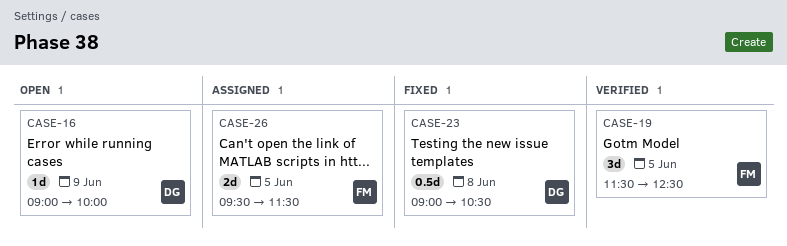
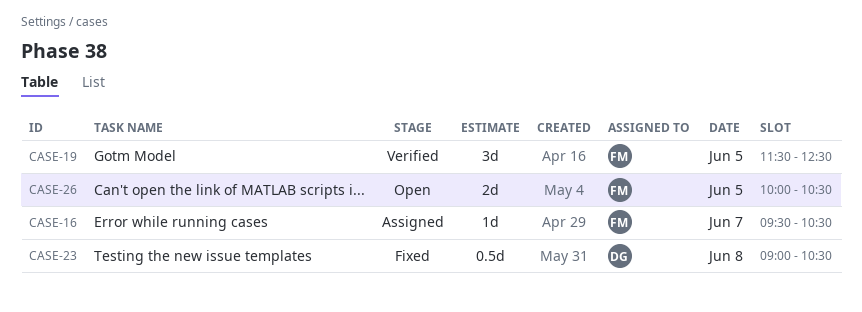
CASE-16, status: Open -> Assigned
CASE-16, owner: DG -> FM
CASE-16, day: Jun 9 -> Jun 7
CASE-16, begins: 09:00 -> 09:30
CASE-16, ends: 10:00 -> 10:30
CASE-26, status: Assigned -> Open
CASE-26, begins: 09:30 -> 10:00
CASE-26, ends: 11:30 -> 10:30

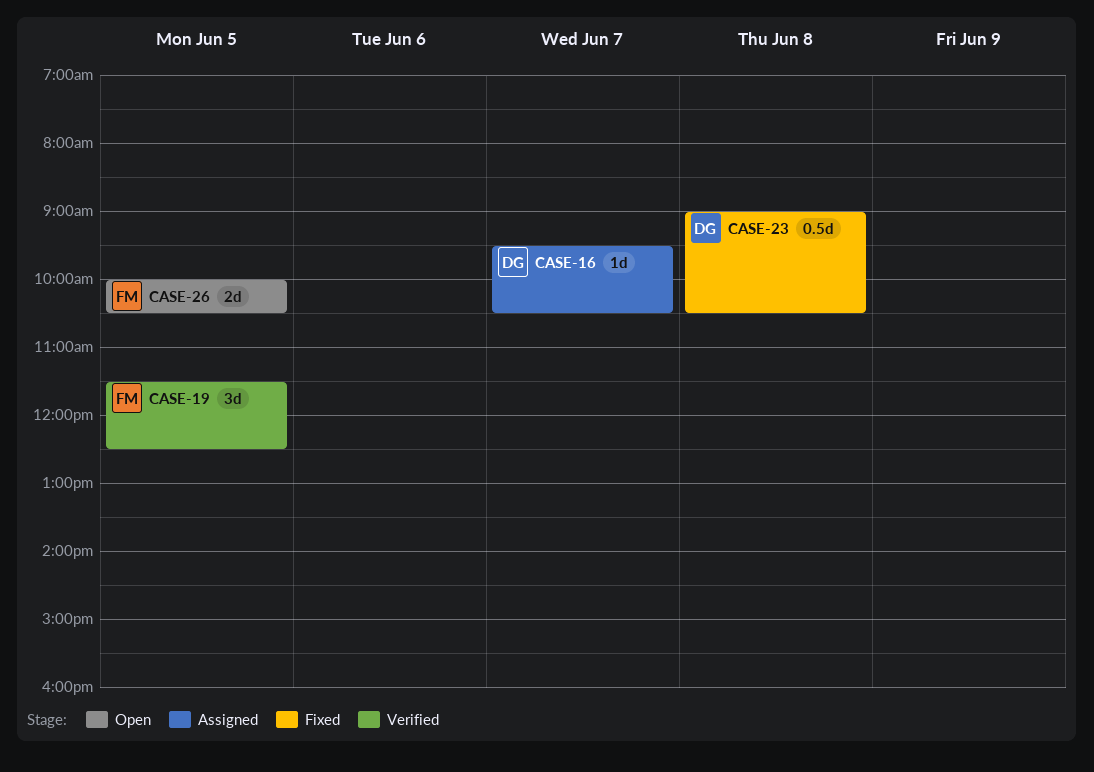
CASE-16, owner: FM -> DG

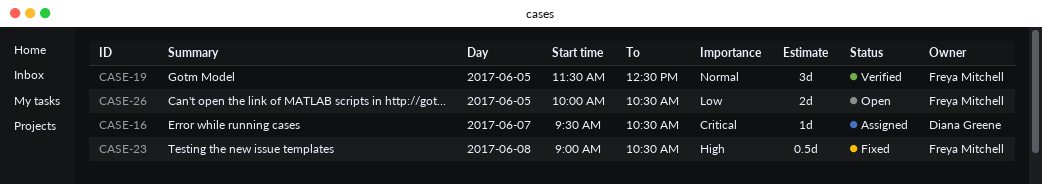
CASE-23, owner: Diana Greene -> Freya Mitchell

